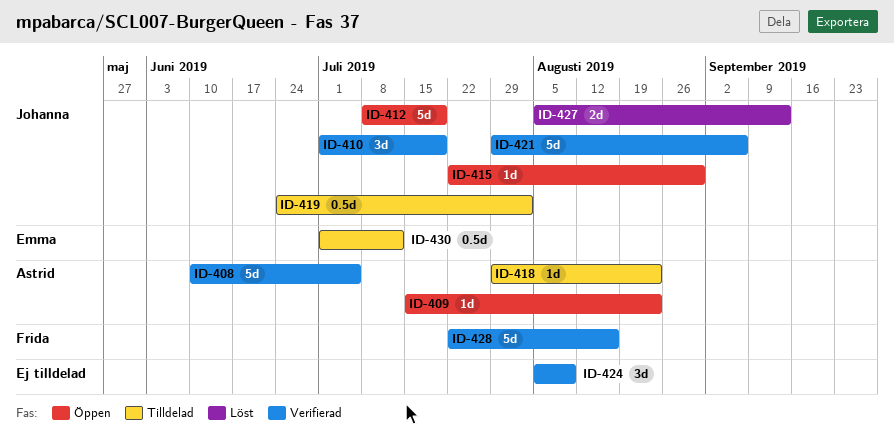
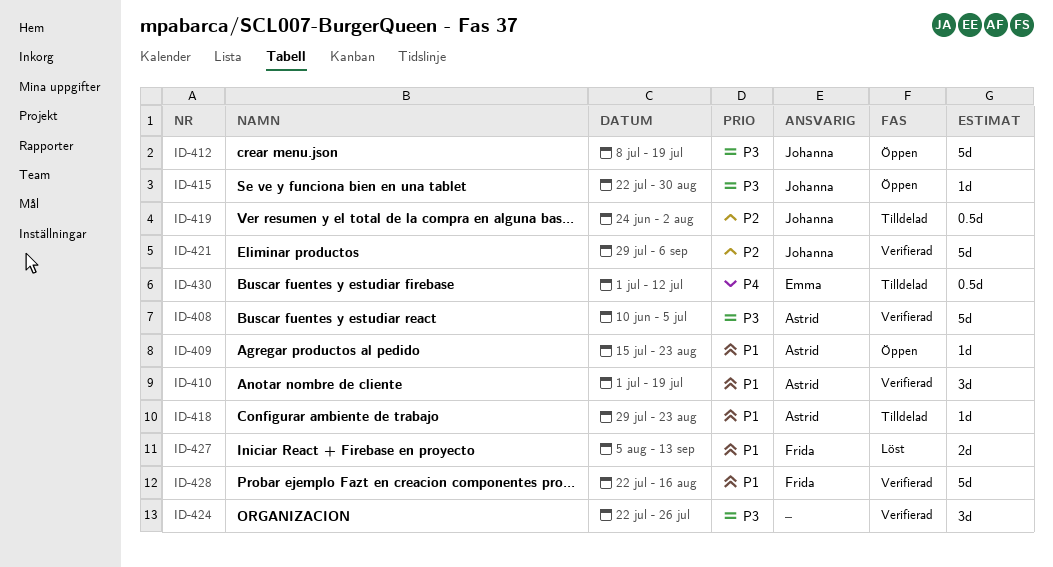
ID-410, owner: Johanna -> Astrid
ID-424, start: Aug 5 -> Jul 22
ID-424, due: Aug 9 -> Jul 26
ID-427, owner: Johanna -> Frida

